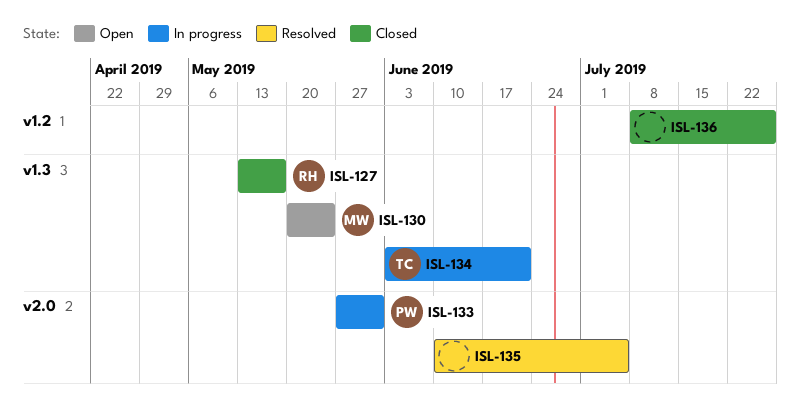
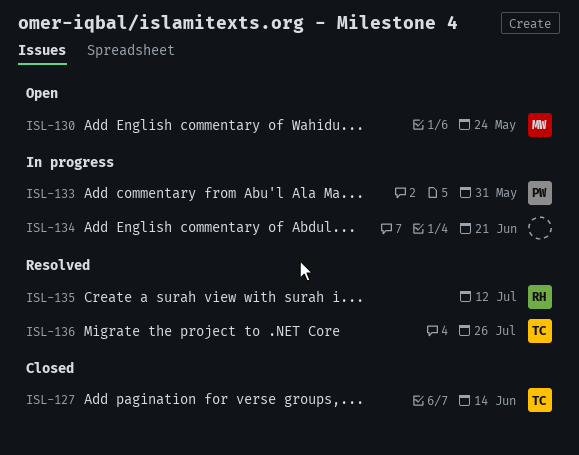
ISL-127, owner: RH -> TC
ISL-127, due: May 17 -> Jun 14
ISL-134, owner: TC -> none
ISL-135, owner: none -> RH
ISL-135, due: Jul 5 -> Jul 12
ISL-136, status: Closed -> Resolved
ISL-136, owner: none -> TC

